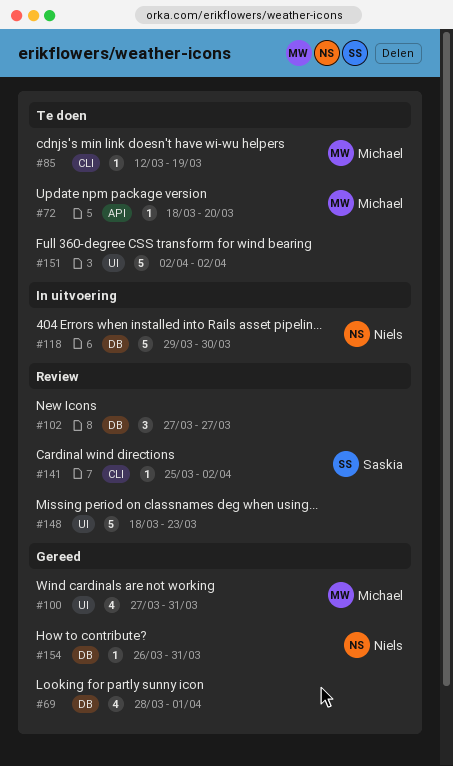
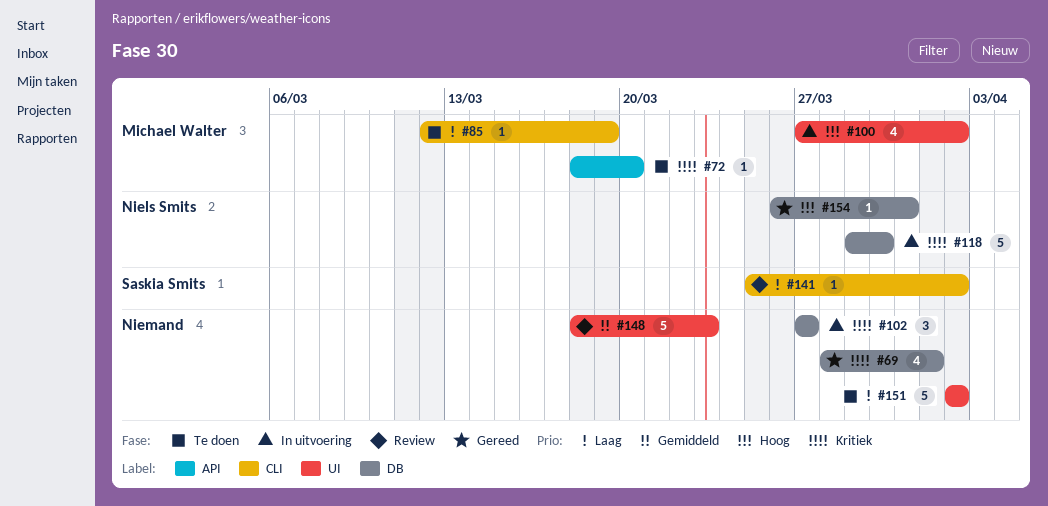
#100, status: Gereed -> In uitvoering
#100, due: Mar 31 -> Apr 2
#102, status: Review -> In uitvoering

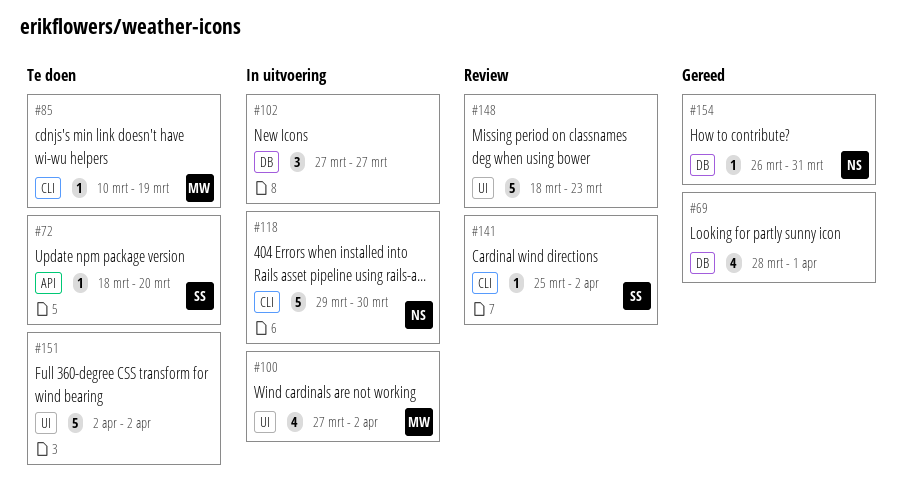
#72, owner: Michael Walter -> Saskia Smits
#85, start: Mar 12 -> Mar 10
#118, label: DB -> CLI

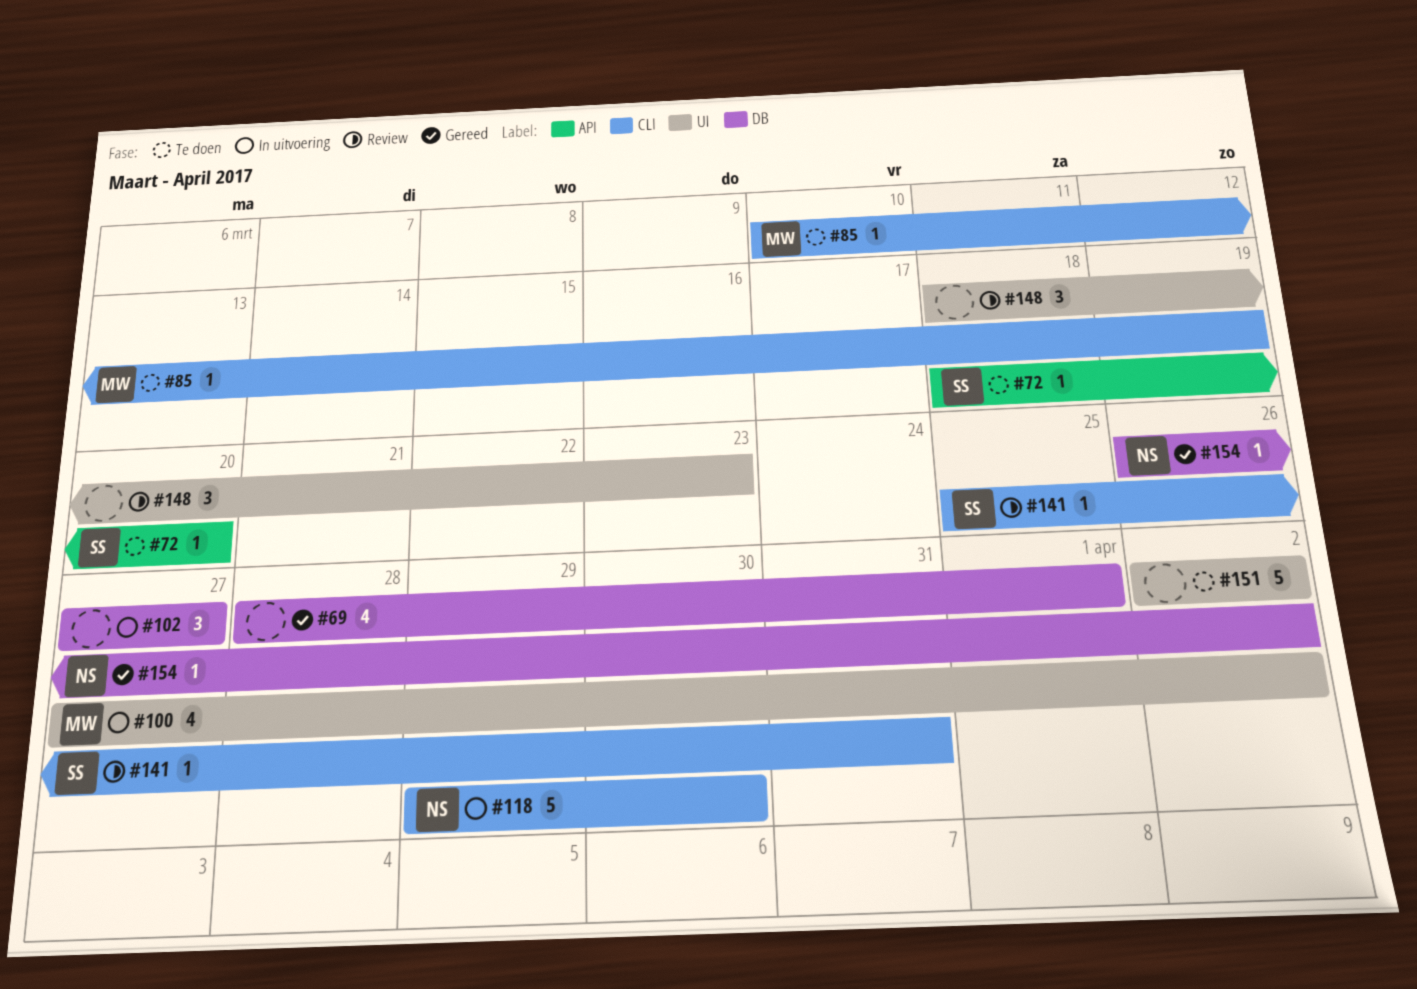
#141, due: Apr 2 -> Mar 31
#148, estimate: 5 -> 3
#154, due: Mar 31 -> Apr 2

